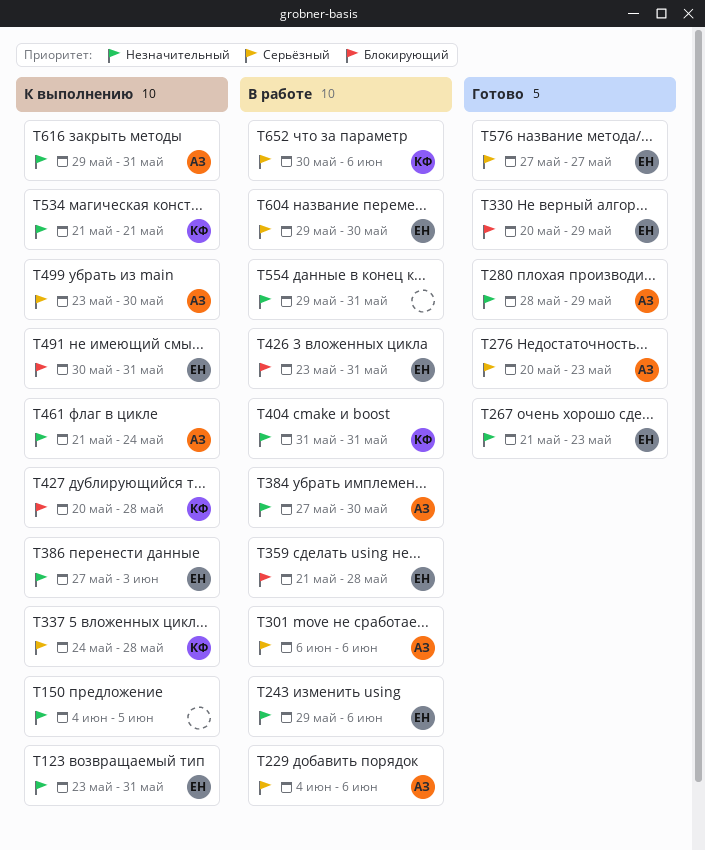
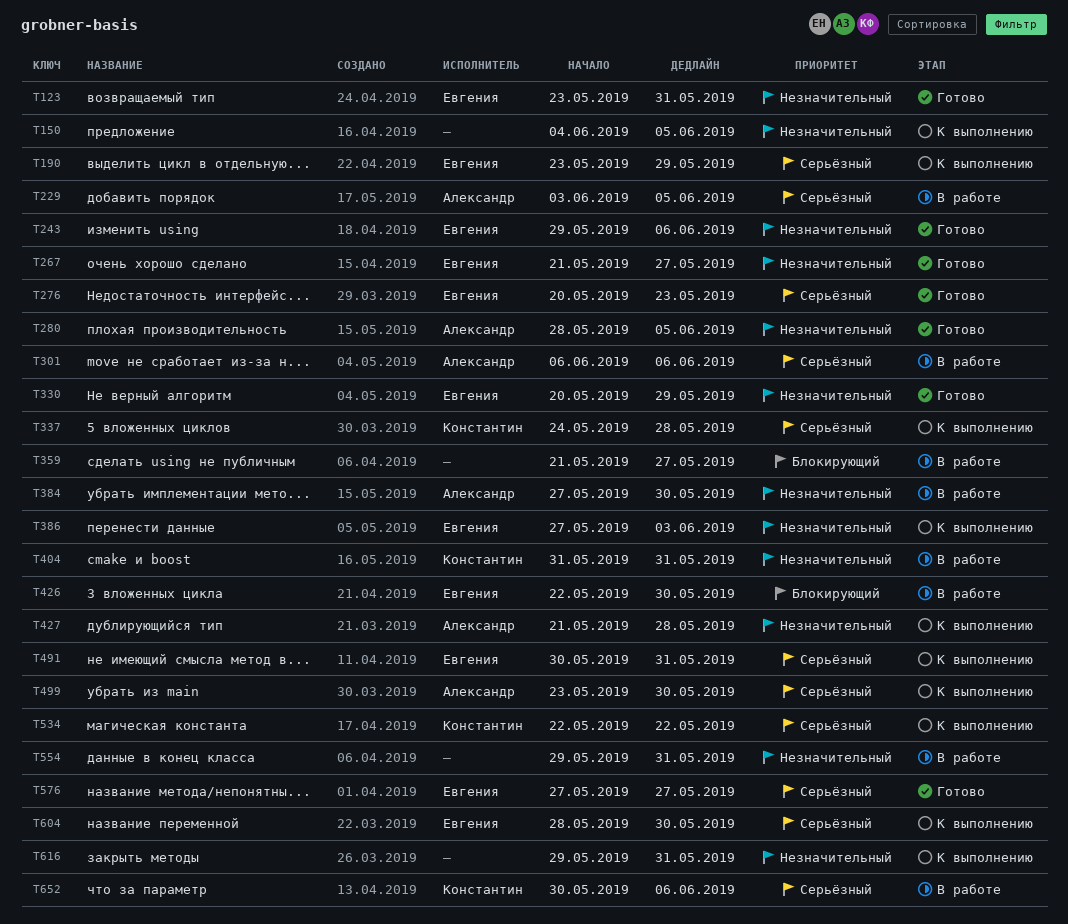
T123, status: К выполнению -> Готово
T190: none -> present
T229, start: Jun 4 -> Jun 3
T229, due: Jun 6 -> Jun 5
T243, status: В работе -> Готово
T267, due: May 23 -> May 27
T276, owner: Александр -> Евгения
T280, due: May 29 -> Jun 5
T330, priority: Блокирующий -> Незначительный
T359, owner: Евгения -> none
T359, due: May 28 -> May 27
T426, start: May 23 -> May 22
T426, due: May 31 -> May 30
T427, owner: Константин -> Александр
T427, priority: Блокирующий -> Незначительный
T427, start: May 20 -> May 21
T461: present -> none
T491, priority: Блокирующий -> Серьёзный
T534, priority: Незначительный -> Серьёзный
T534, start: May 21 -> May 22
T534, due: May 21 -> May 22
T604, status: В работе -> К выполнению
T604, start: May 29 -> May 28
T616, owner: Александр -> none

